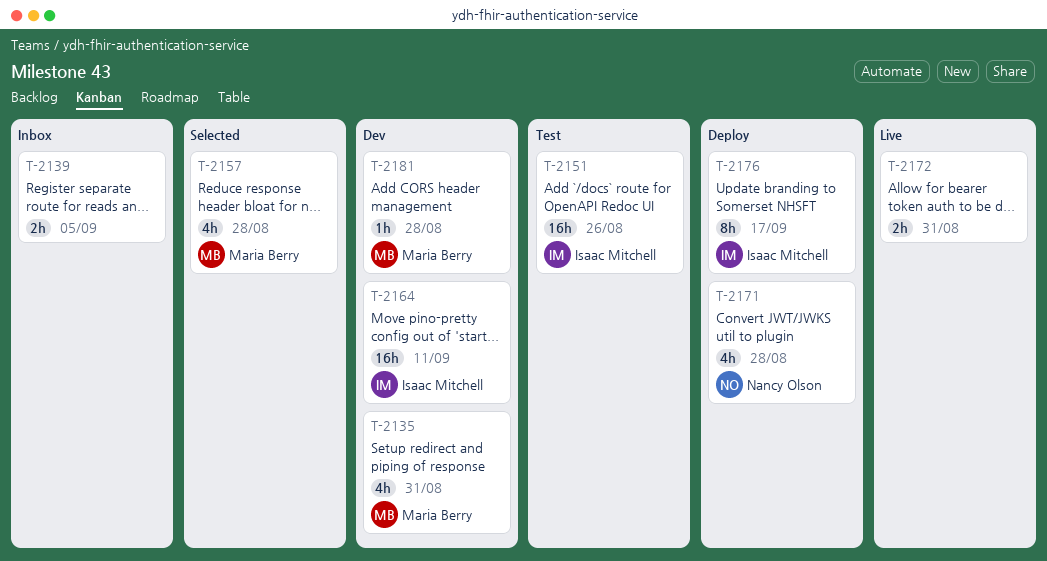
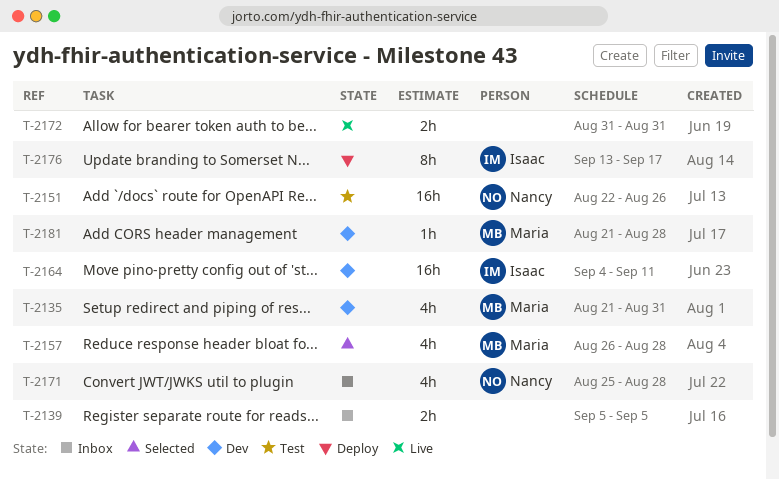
T-2151, owner: Isaac Mitchell -> Nancy Olson
T-2171, status: Deploy -> Inbox

